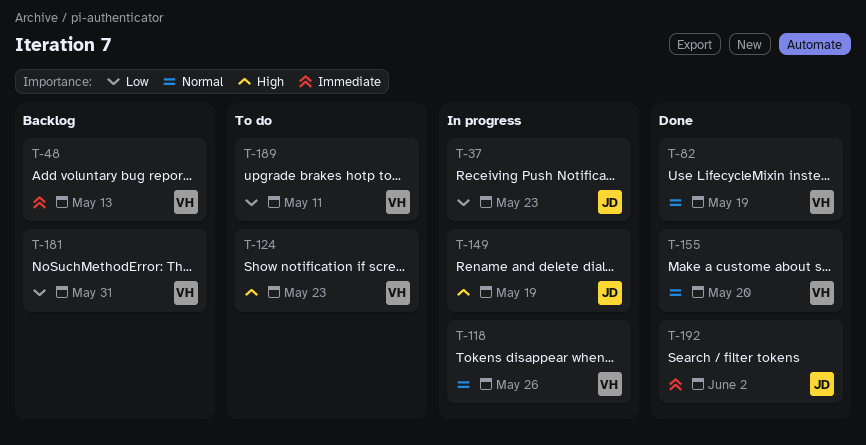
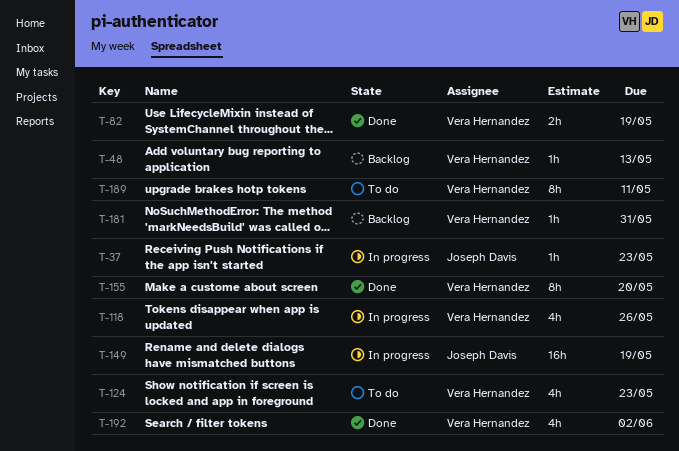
T-192, owner: Joseph Davis -> Vera Hernandez

